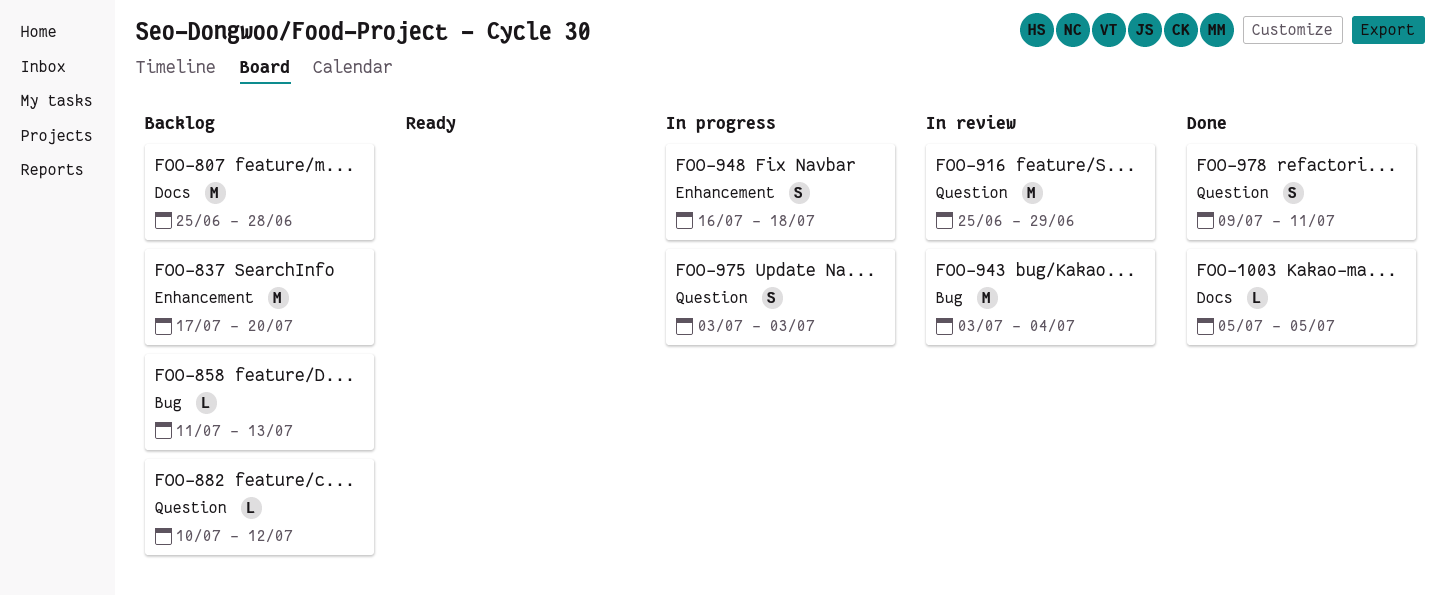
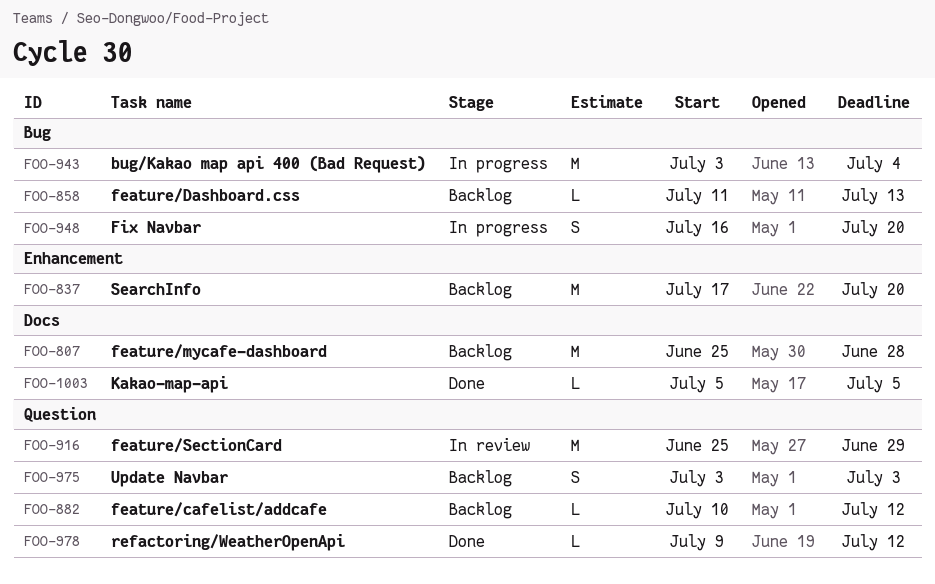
FOO-943, status: In review -> In progress
FOO-948, label: Enhancement -> Bug
FOO-948, due: Jul 18 -> Jul 20
FOO-975, status: In progress -> Backlog
FOO-978, estimate: S -> L
FOO-978, due: Jul 11 -> Jul 12

